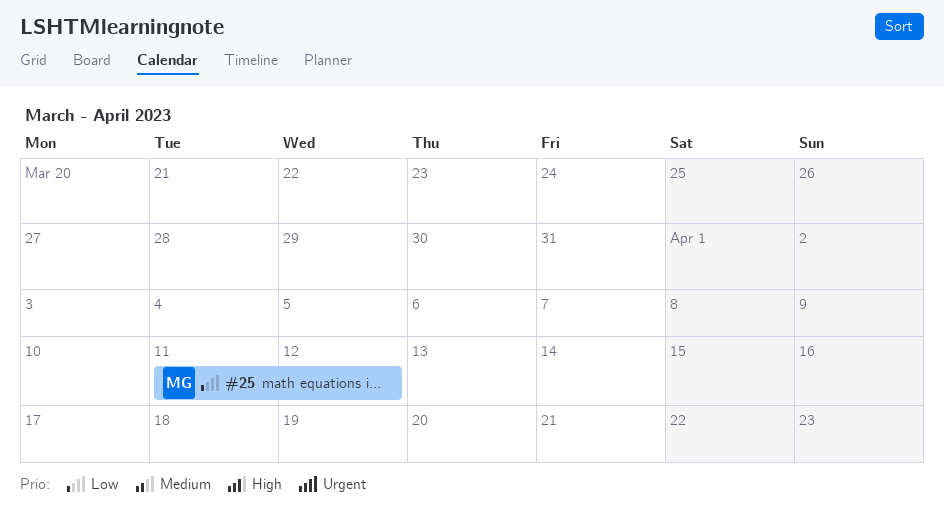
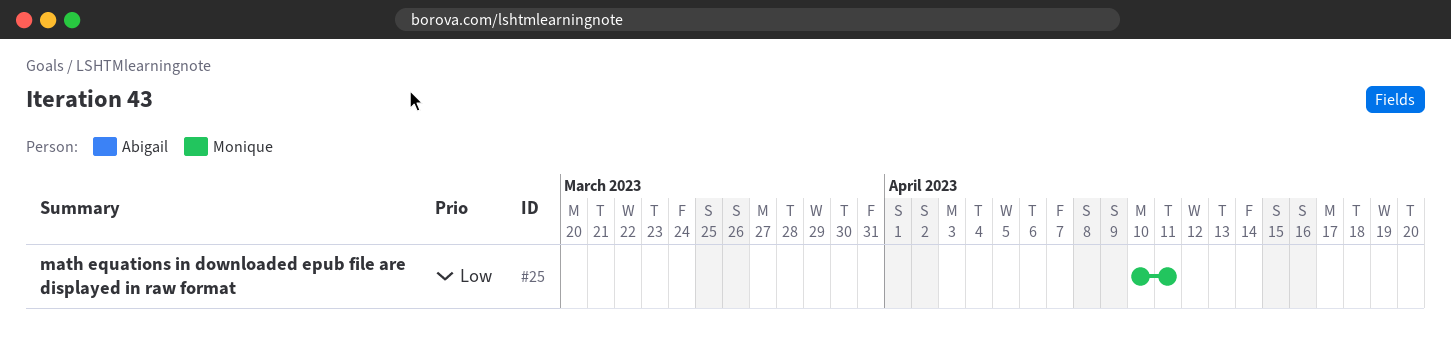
#25, start: Apr 11 -> Apr 10
#25, due: Apr 12 -> Apr 11

